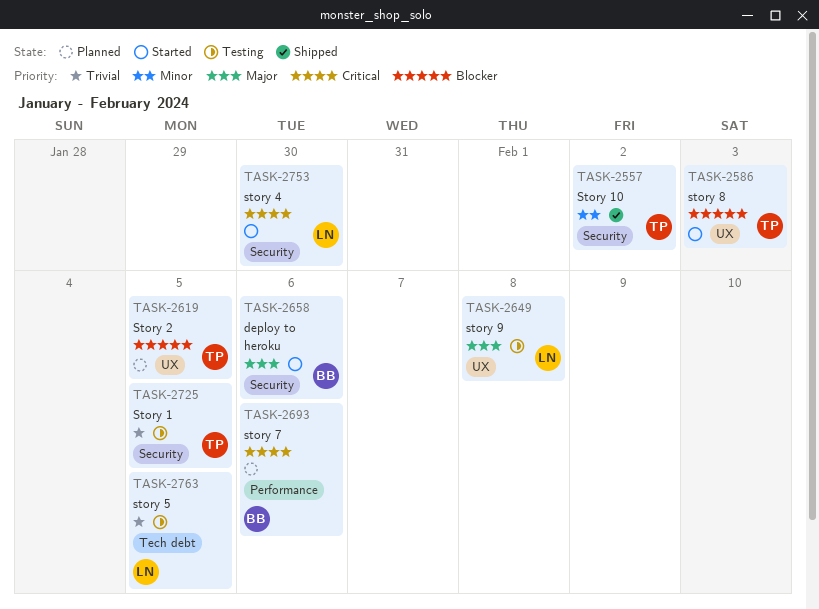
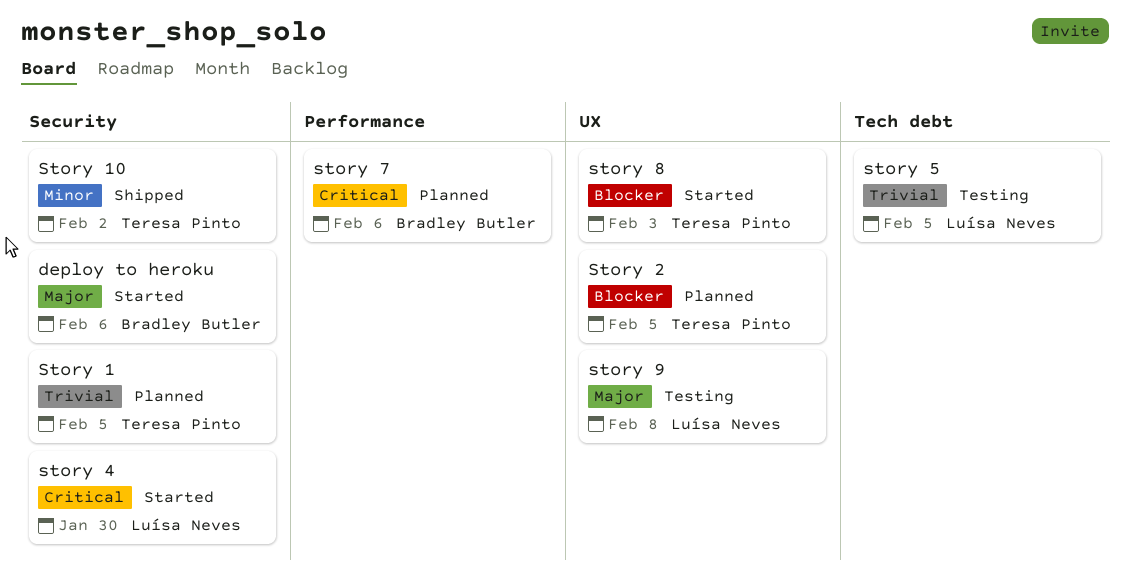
Story 1, status: Testing -> Planned

